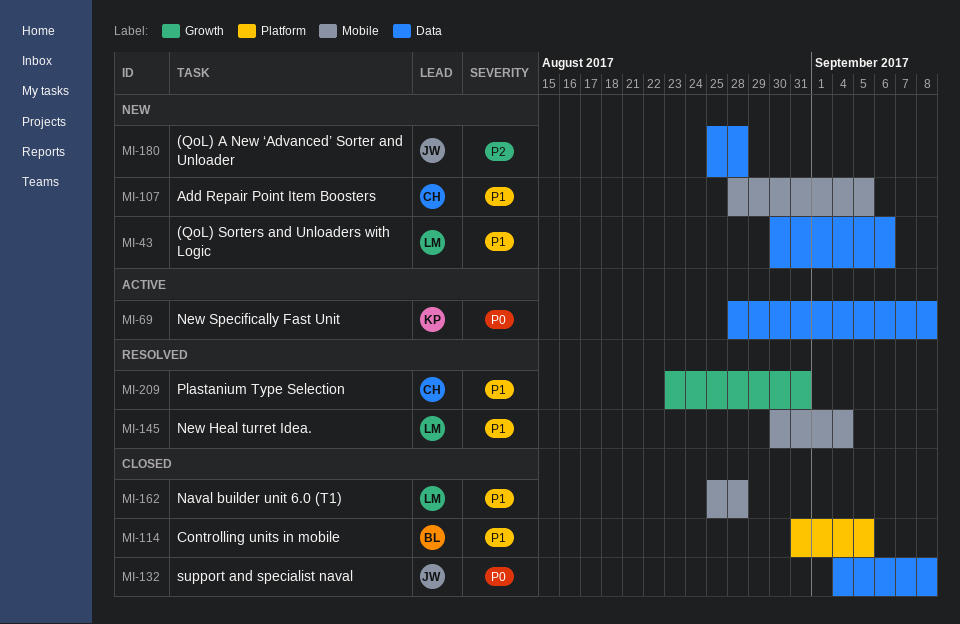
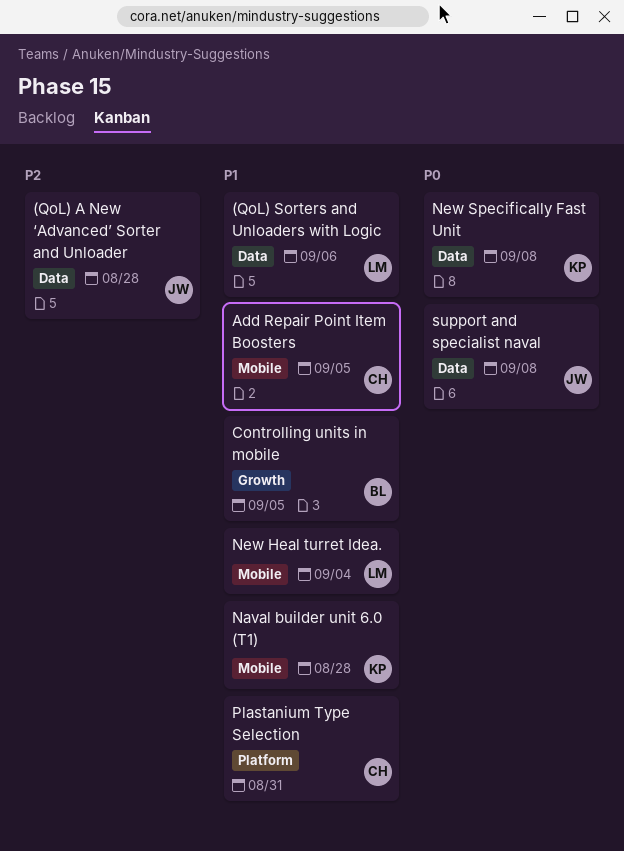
Controlling units in mobile, label: Platform -> Growth
Naval builder unit 6.0 (T1), owner: LM -> KP
Plastanium Type Selection, label: Growth -> Platform

